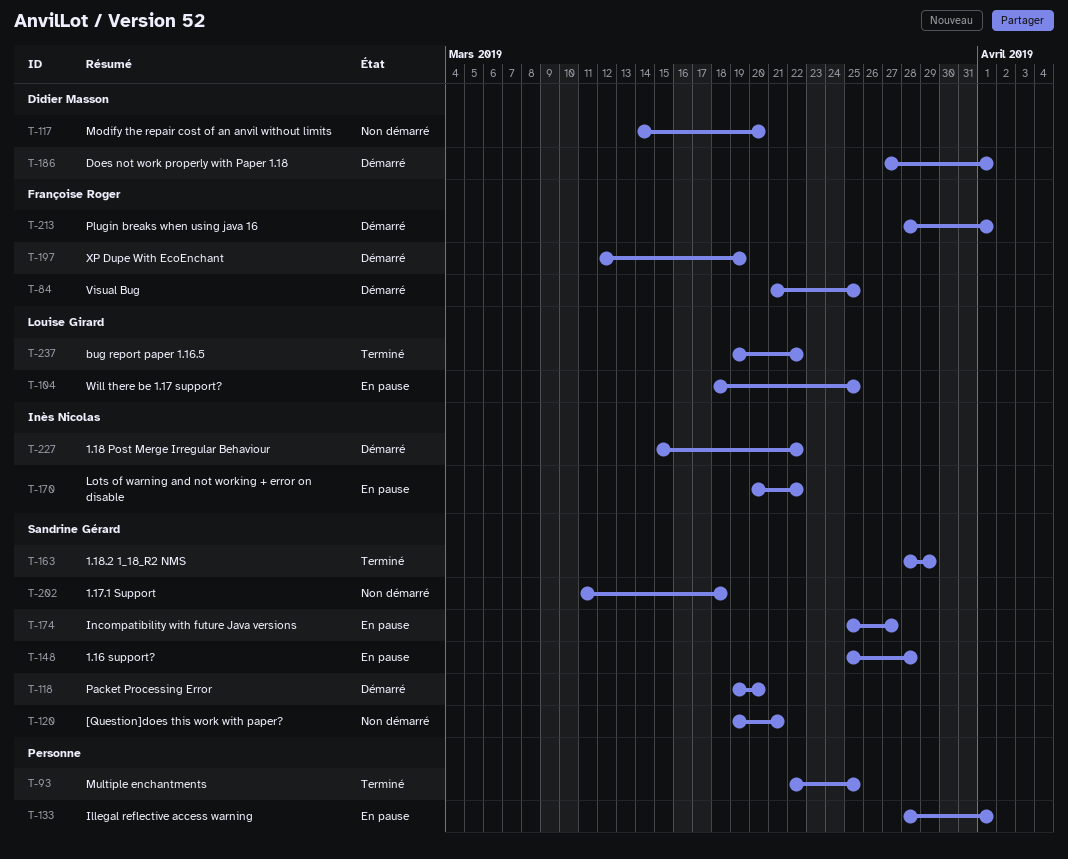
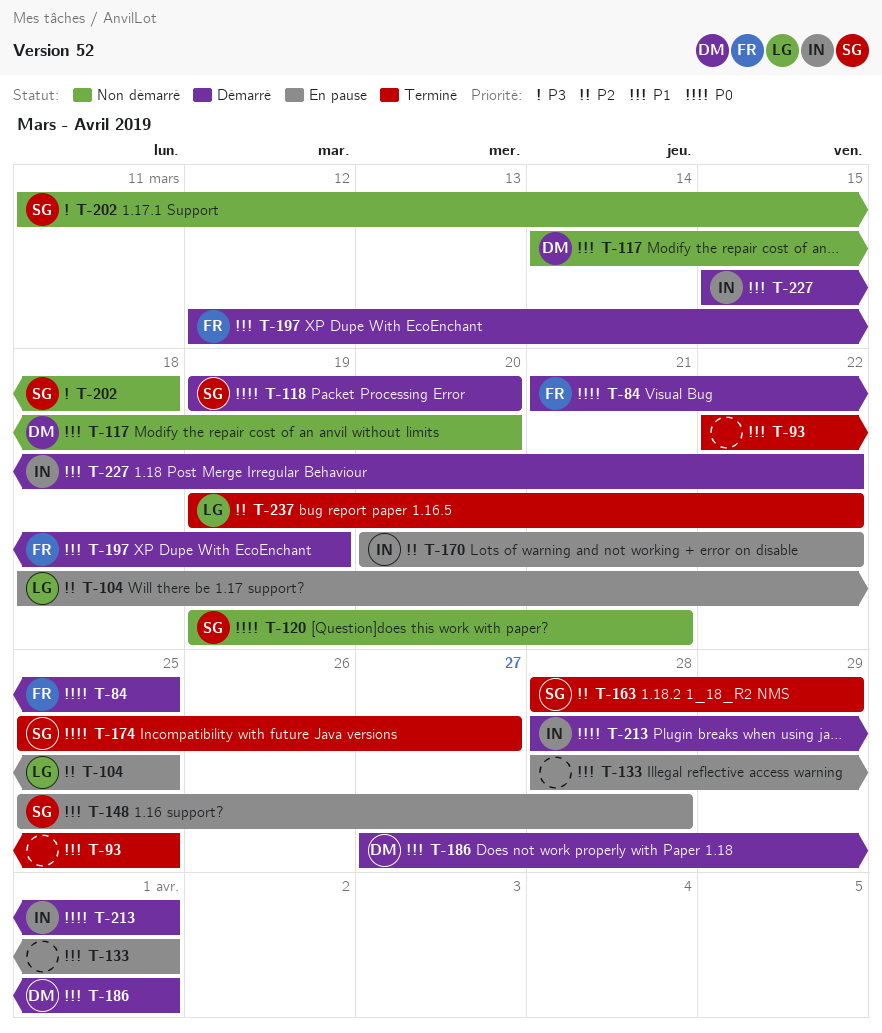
T-174, status: En pause -> Terminé
T-213, owner: Françoise Roger -> Inès Nicolas

